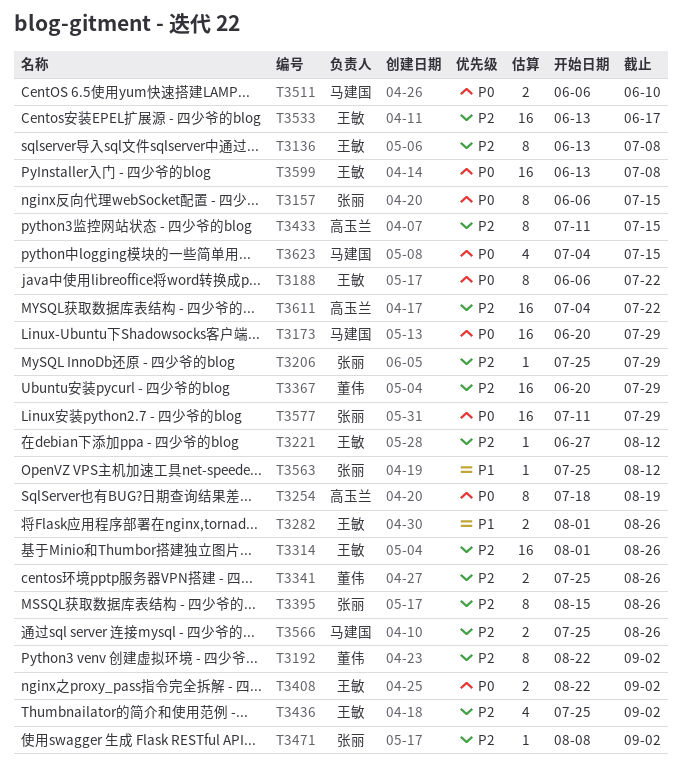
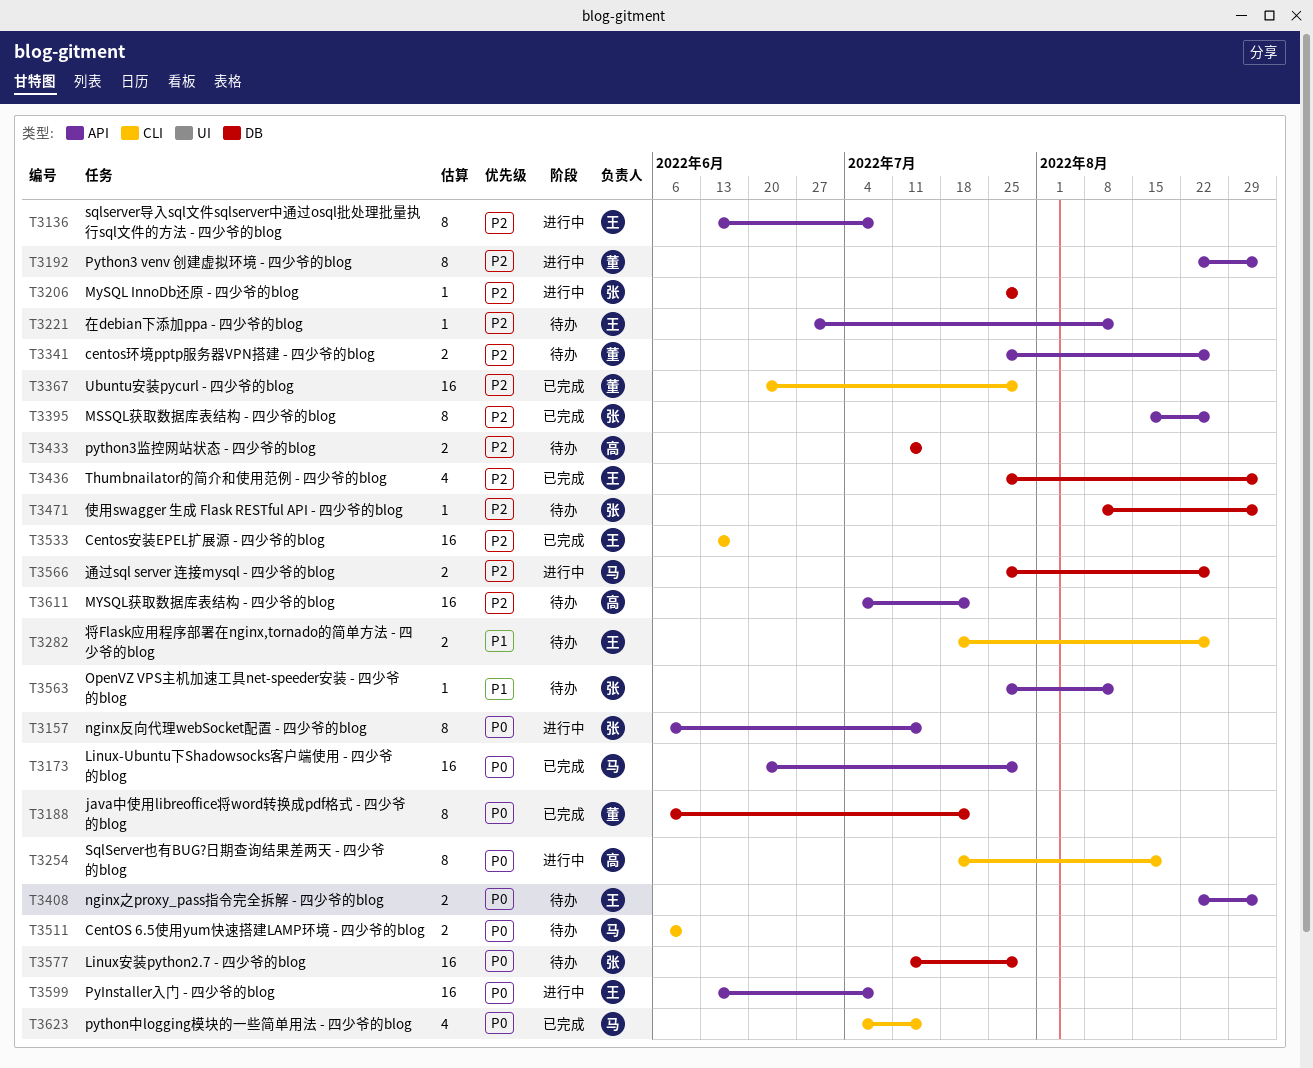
T3188, owner: 王敏 -> 董伟
T3282, start: Aug 1 -> Jul 18
T3314: present -> none
T3433, estimate: 8 -> 2

